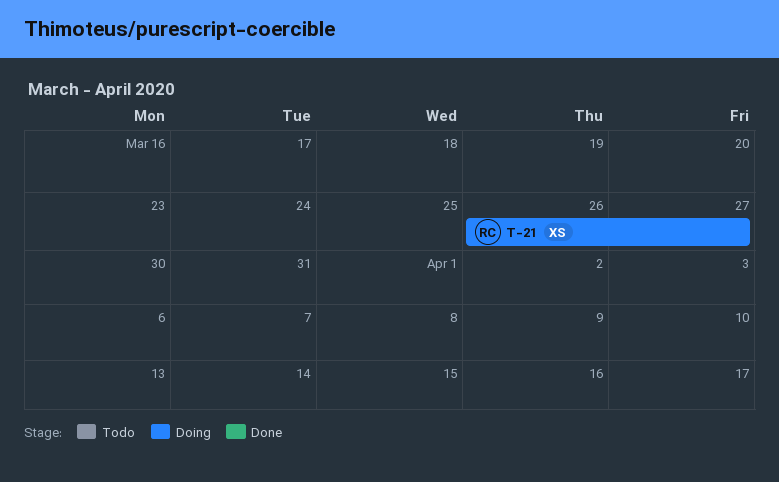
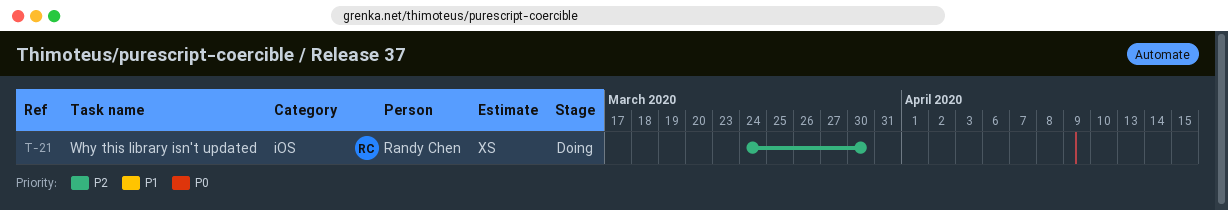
T-21, start: Mar 26 -> Mar 24
T-21, due: Mar 27 -> Mar 30

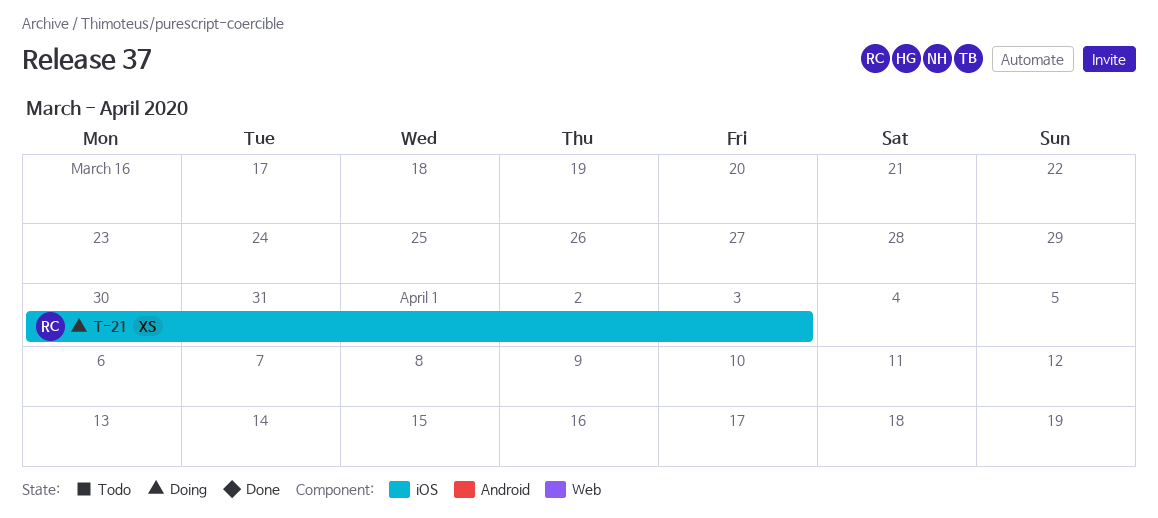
T-21, start: Mar 24 -> Mar 30
T-21, due: Mar 30 -> Apr 3

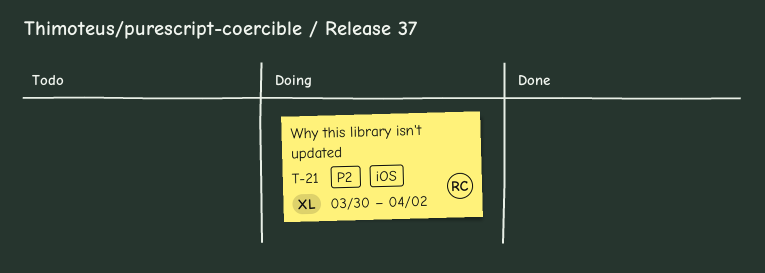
T-21, estimate: XS -> XL
T-21, due: Apr 3 -> Apr 2

